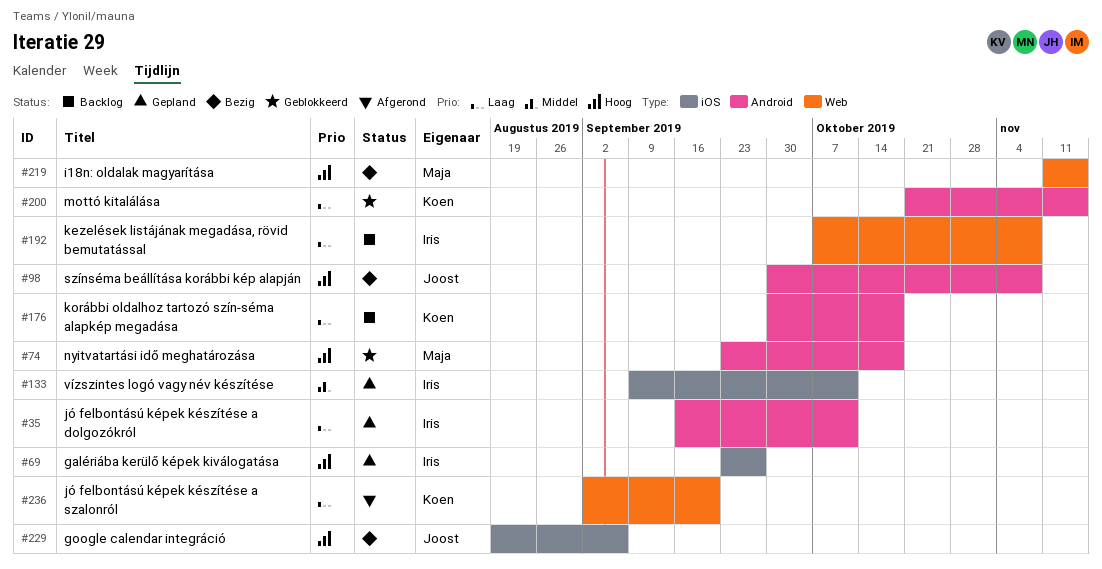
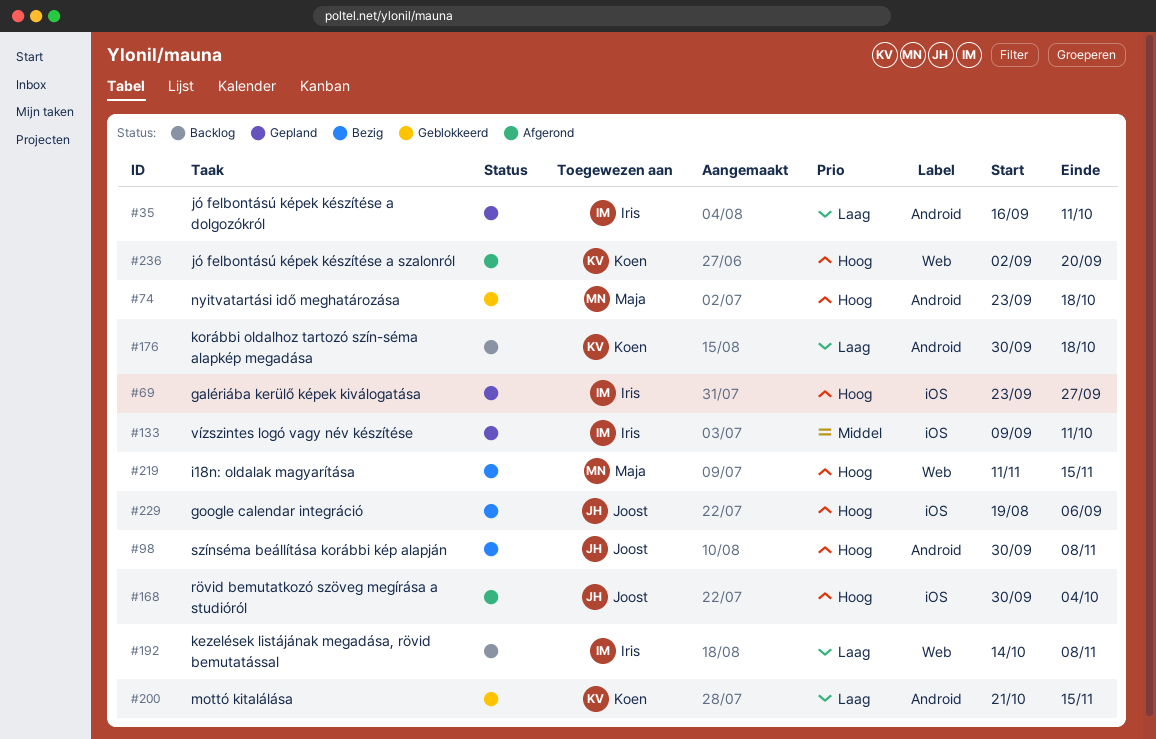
#168: none -> present
#192, start: Oct 7 -> Oct 14
#236, priority: Laag -> Hoog

